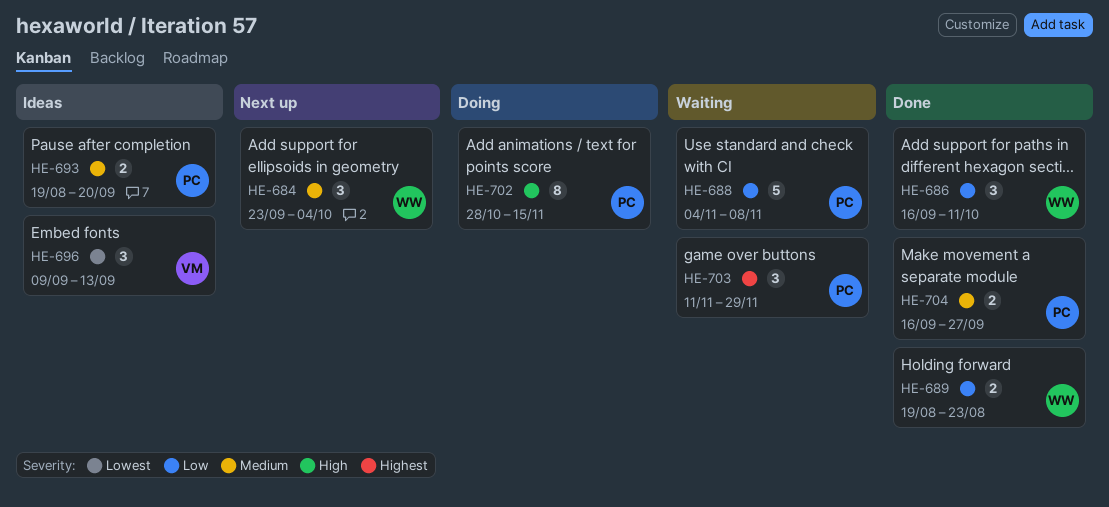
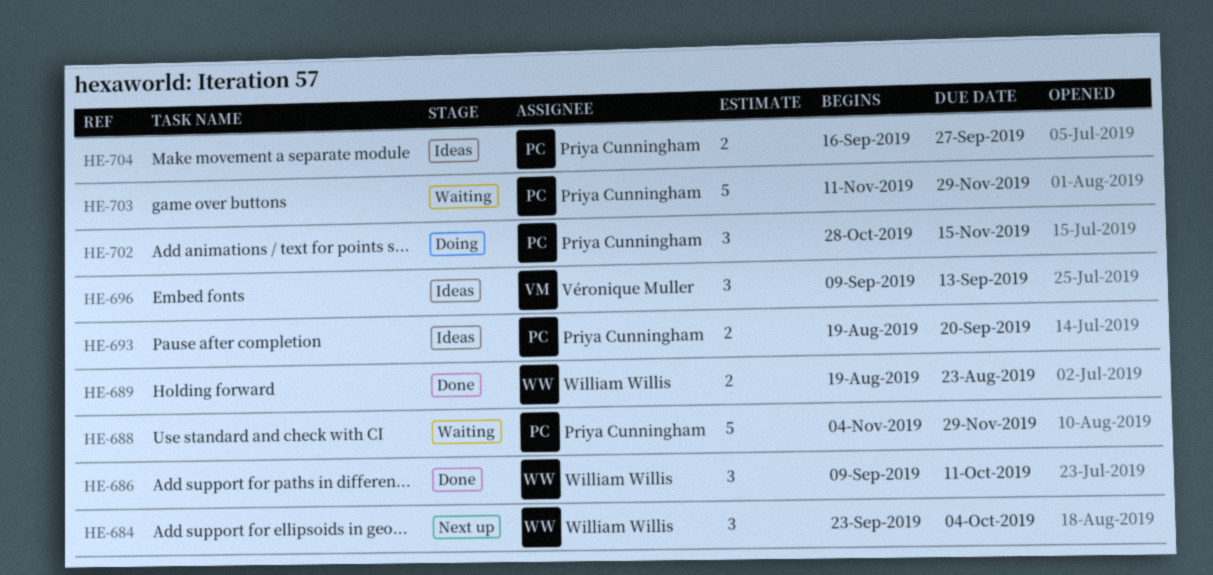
HE-686, start: Sep 16 -> Sep 9
HE-688, due: Nov 8 -> Nov 29
HE-702, estimate: 8 -> 3
HE-703, estimate: 3 -> 5
HE-704, status: Done -> Ideas

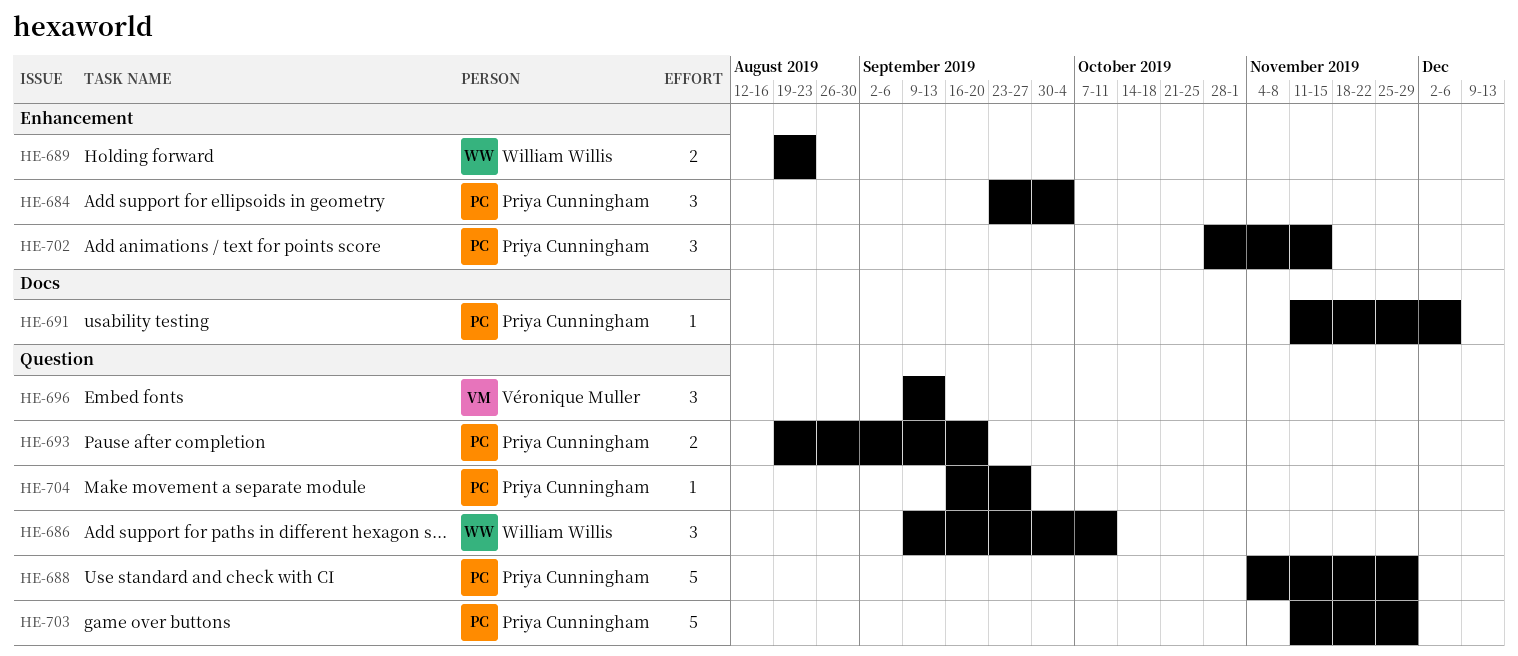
HE-684, owner: William Willis -> Priya Cunningham
HE-691: none -> present
HE-704, estimate: 2 -> 1

